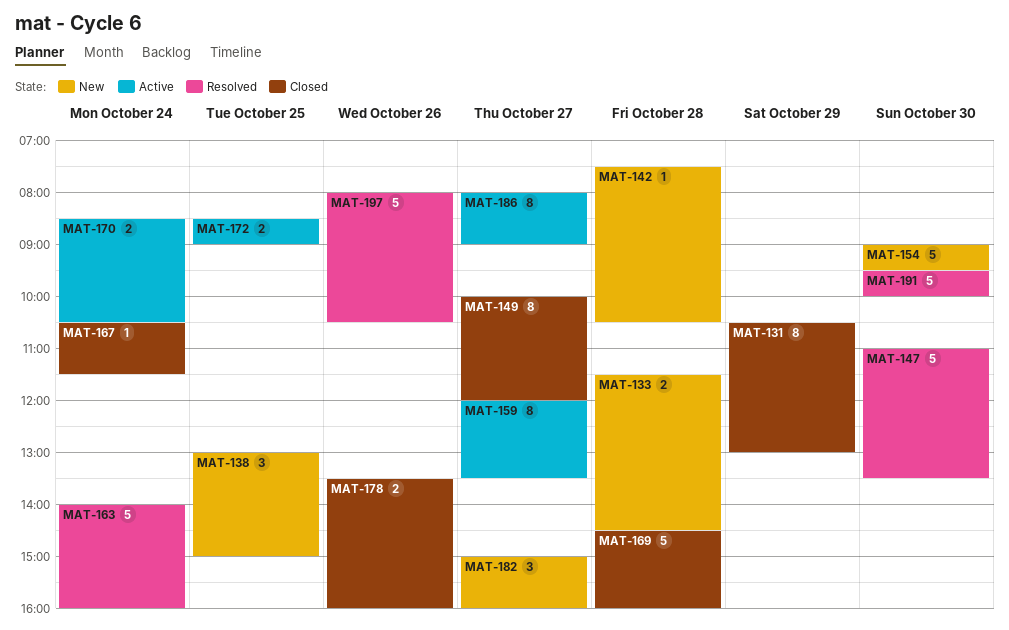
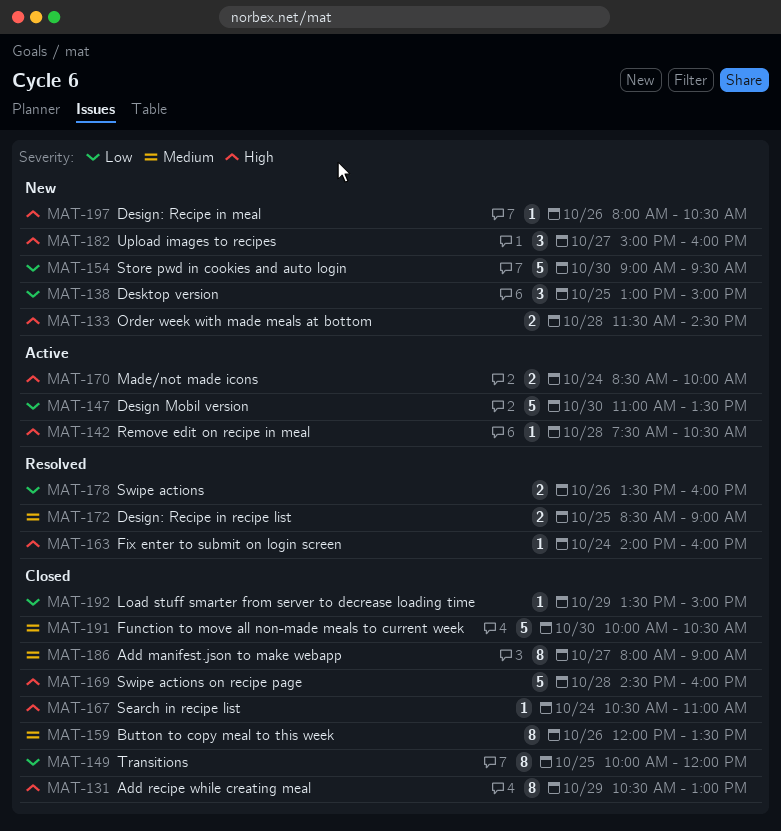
MAT-142, status: New -> Active
MAT-147, status: Resolved -> Active
MAT-149, day: Oct 27 -> Oct 25
MAT-159, status: Active -> Closed
MAT-159, day: Oct 27 -> Oct 26
MAT-163, estimate: 5 -> 1
MAT-167, ends: 11:30 -> 11:00
MAT-170, ends: 10:30 -> 10:00
MAT-172, status: Active -> Resolved
MAT-178, status: Closed -> Resolved
MAT-186, status: Active -> Closed
MAT-191, status: Resolved -> Closed
MAT-191, begins: 09:30 -> 10:00
MAT-191, ends: 10:00 -> 10:30
MAT-192: none -> present
MAT-197, status: Resolved -> New
MAT-197, estimate: 5 -> 1

